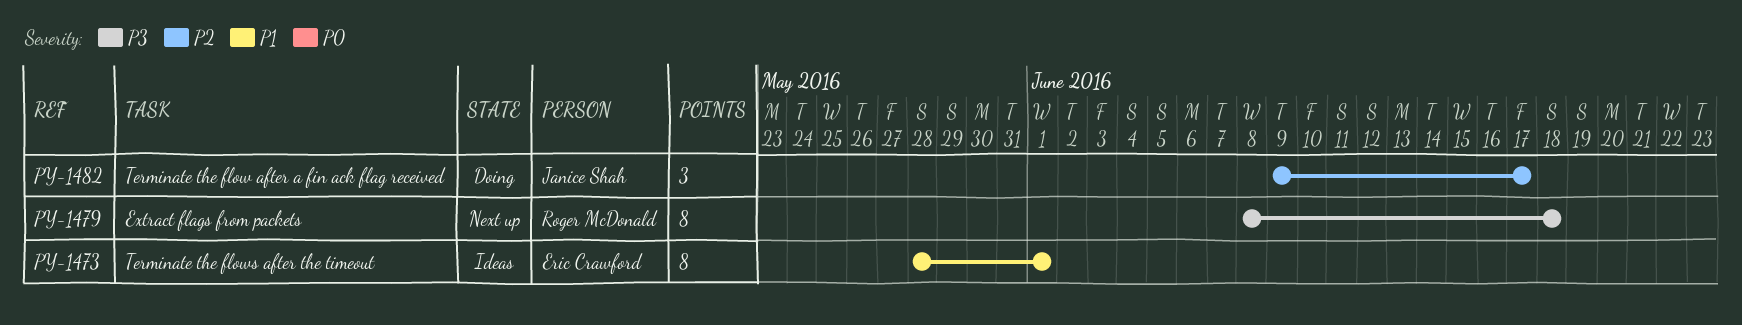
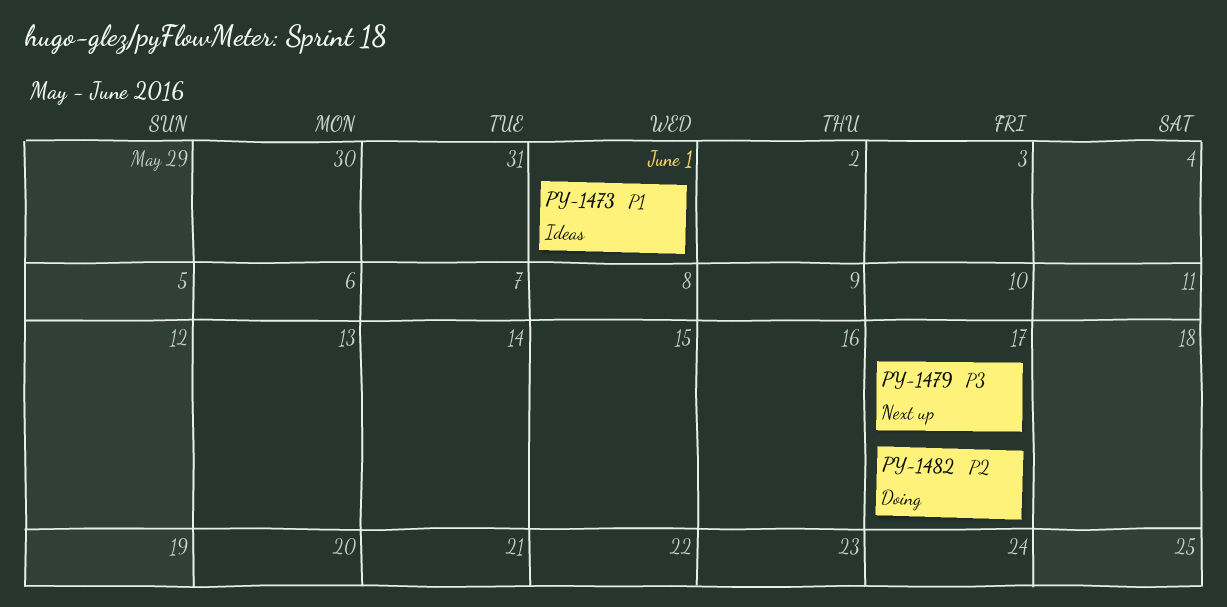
PY-1479, due: Jun 18 -> Jun 17

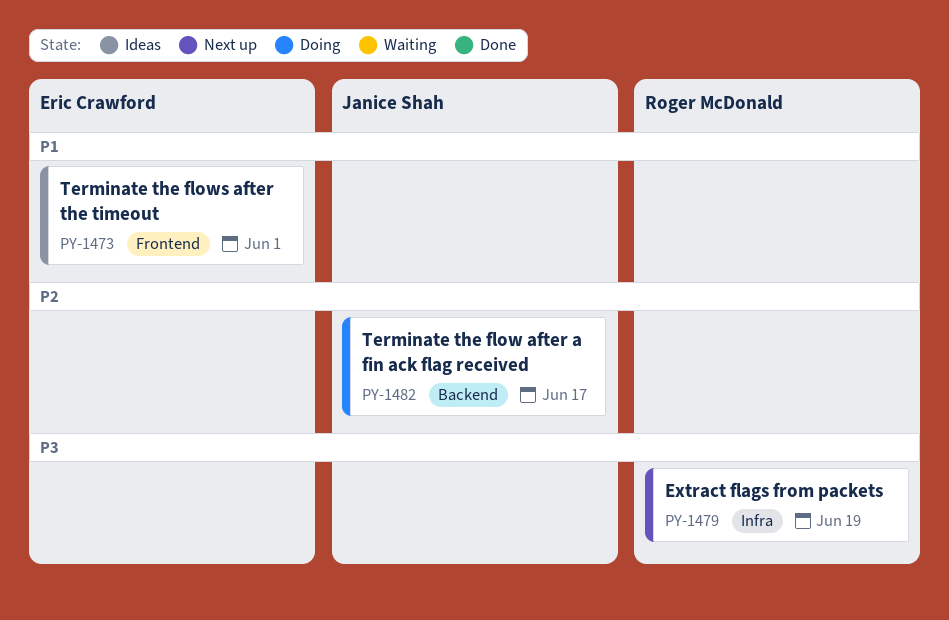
PY-1479, due: Jun 17 -> Jun 19

